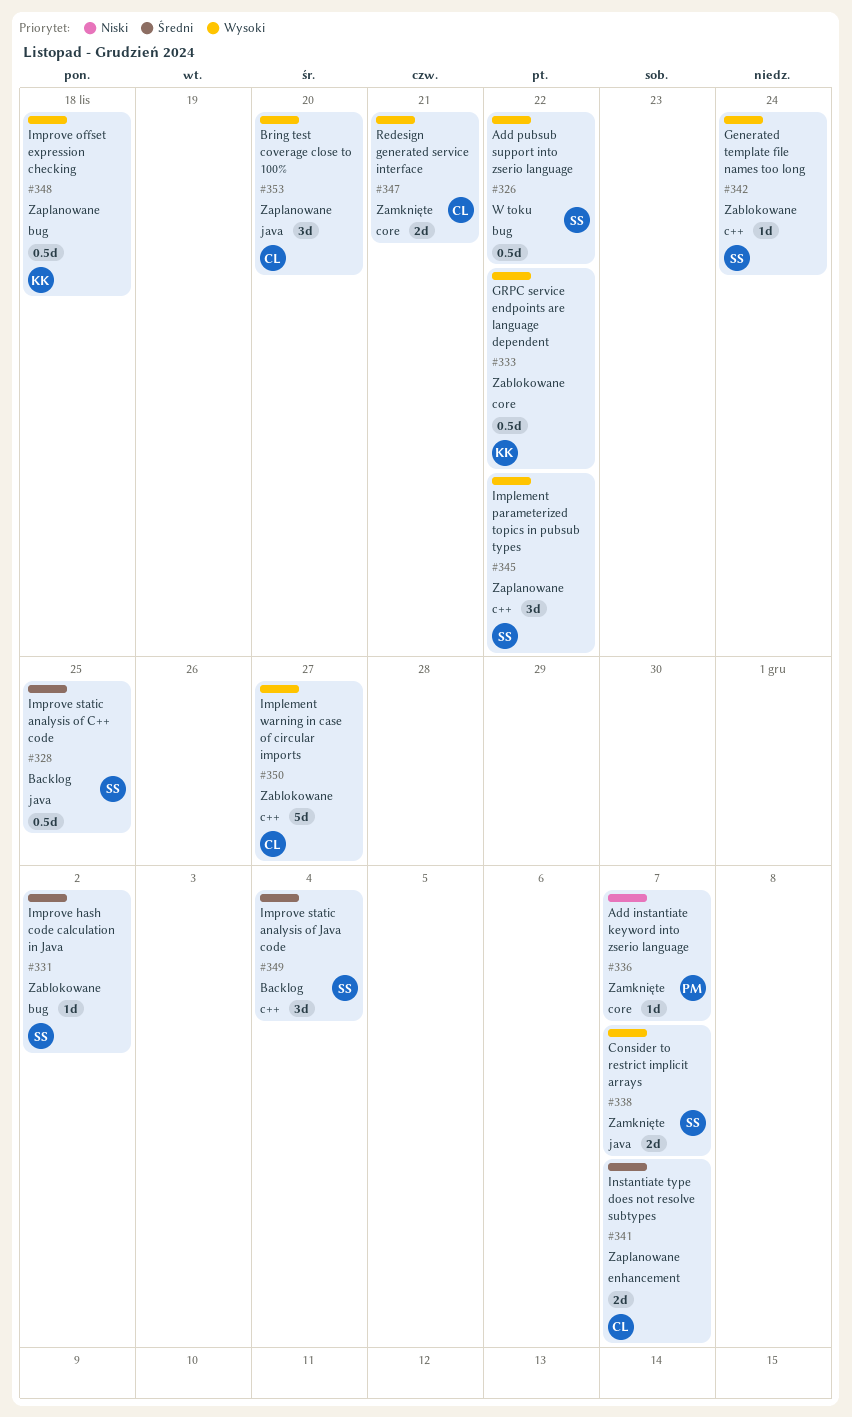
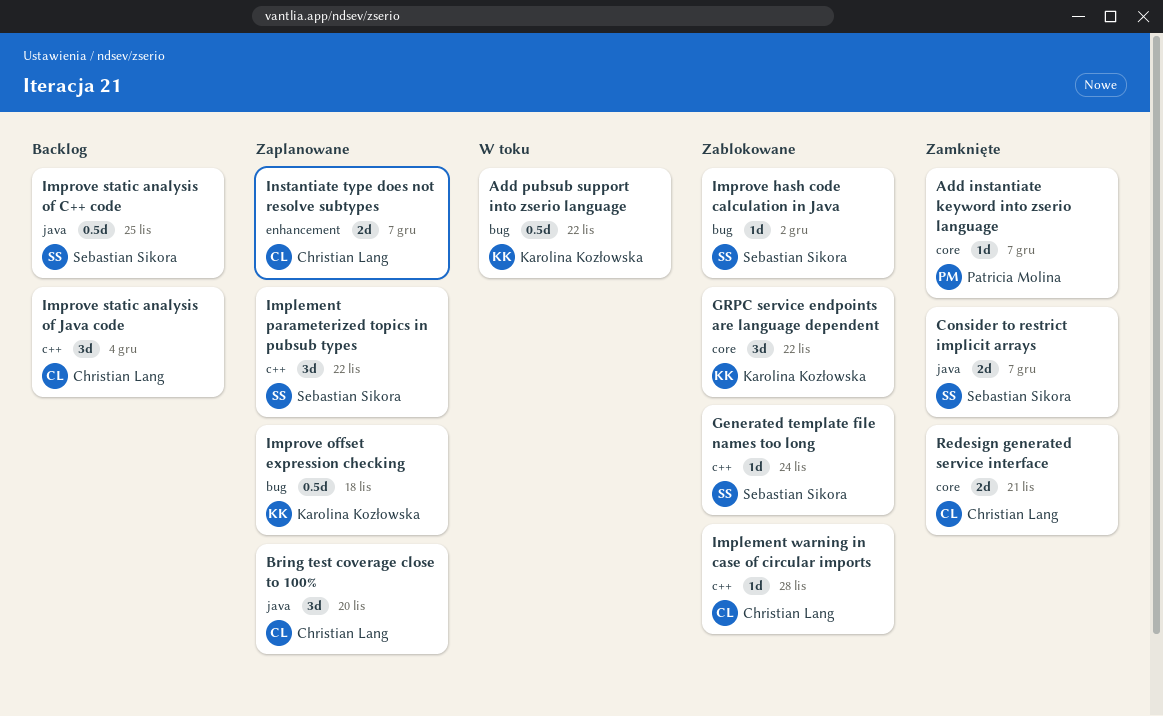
Add pubsub support into zserio language, owner: Sebastian Sikora -> Karolina Kozłowska
GRPC service endpoints are language dependent, estimate: 0.5d -> 3d
Implement warning in case of circular imports, estimate: 5d -> 1d
Implement warning in case of circular imports, due: Nov 27 -> Nov 28
Improve static analysis of Java code, owner: Sebastian Sikora -> Christian Lang

